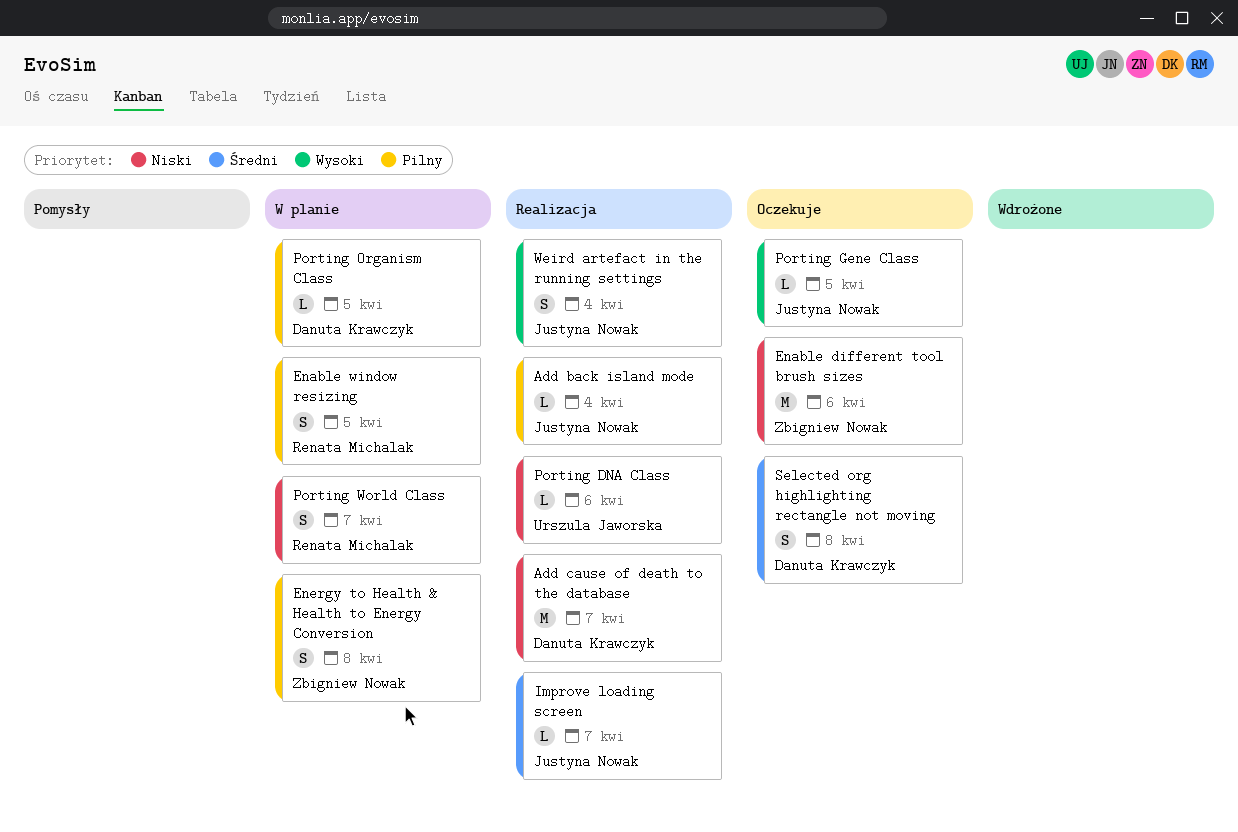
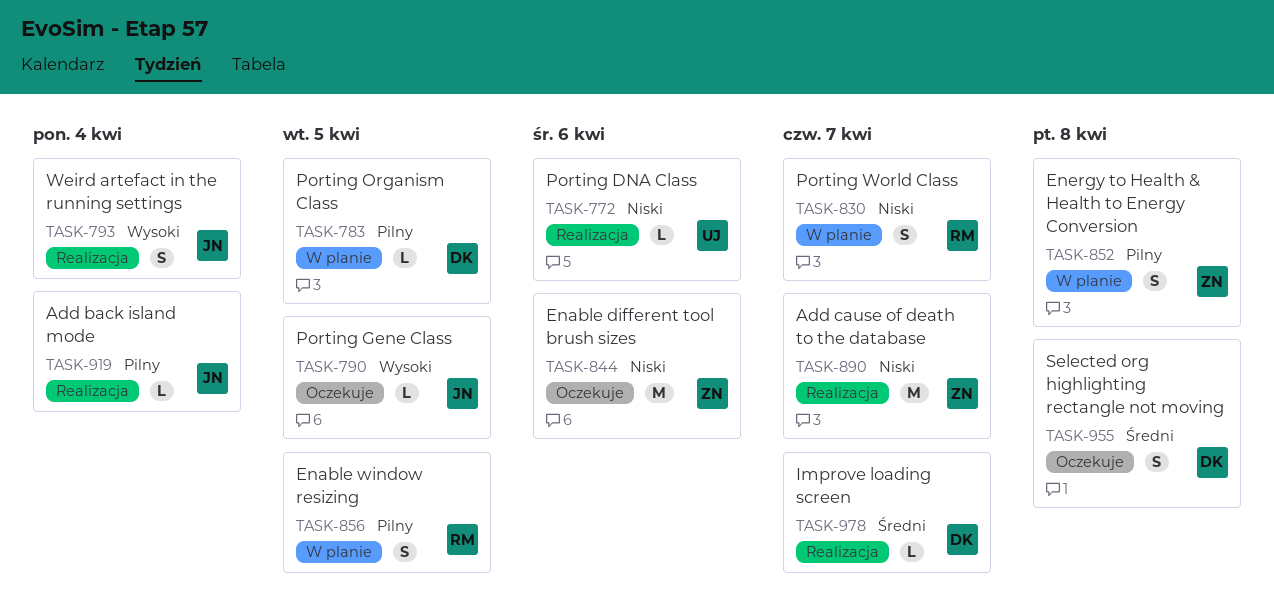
Add cause of death to the database, owner: Danuta Krawczyk -> Zbigniew Nowak
Improve loading screen, owner: Justyna Nowak -> Danuta Krawczyk

